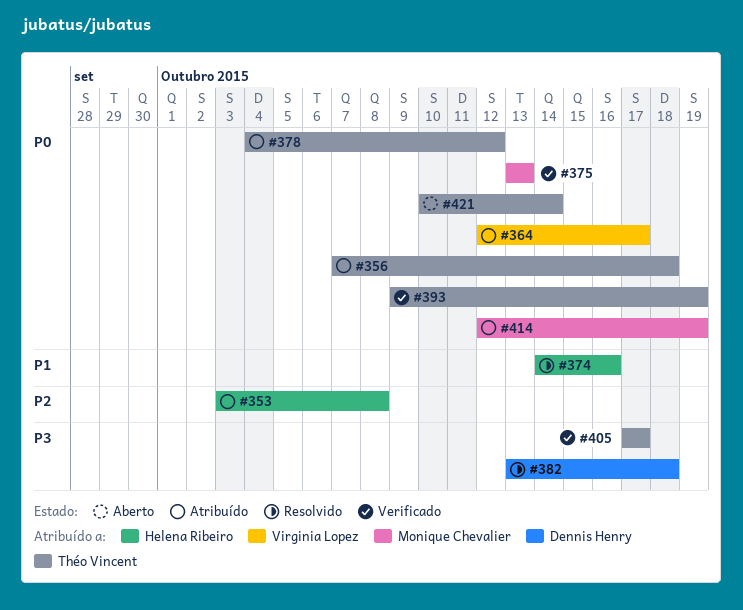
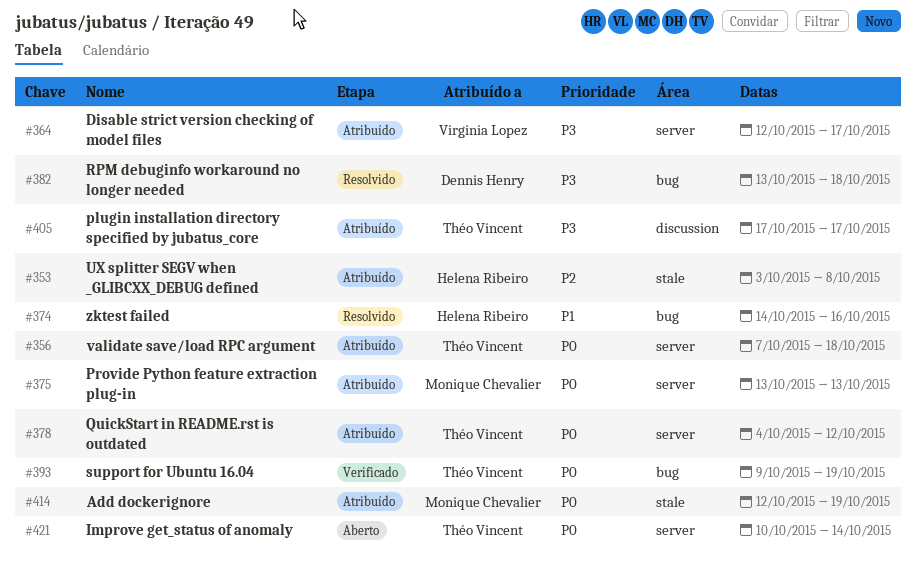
#364, priority: P0 -> P3
#375, status: Verificado -> Atribuído
#405, status: Verificado -> Atribuído

